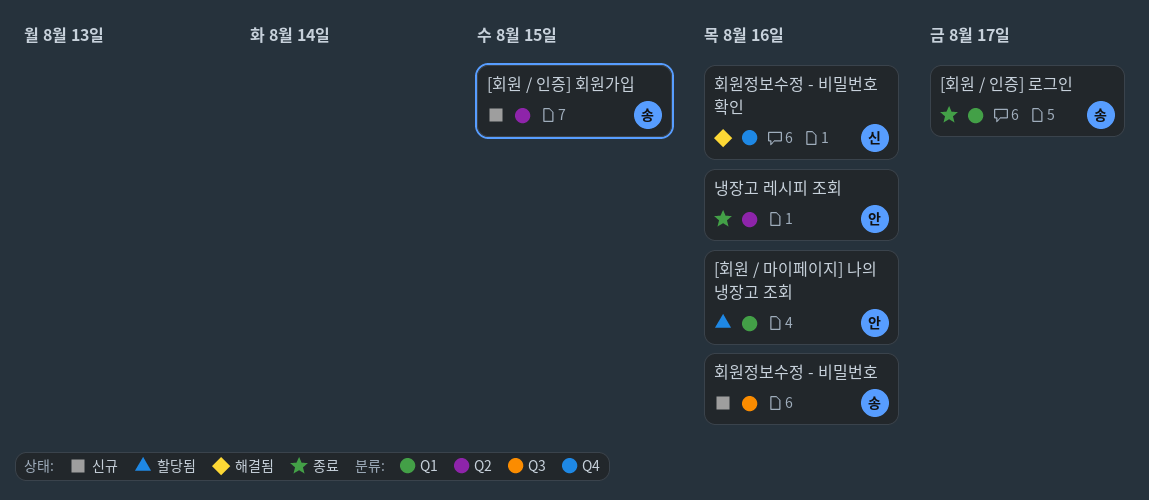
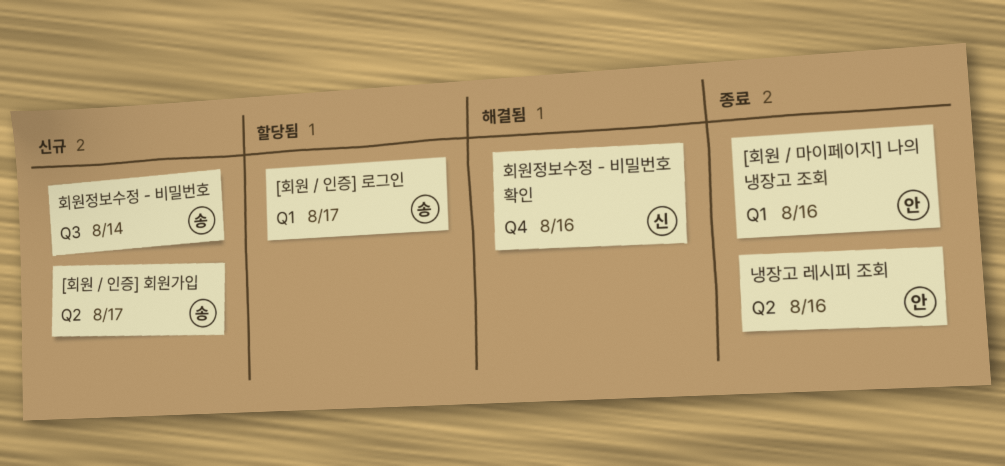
[회원 / 마이페이지] 나의 냉장고 조회, status: 할당됨 -> 종료
[회원 / 인증] 로그인, status: 종료 -> 할당됨
[회원 / 인증] 회원가입, due: Aug 15 -> Aug 17
회원정보수정 - 비밀번호, due: Aug 16 -> Aug 14

